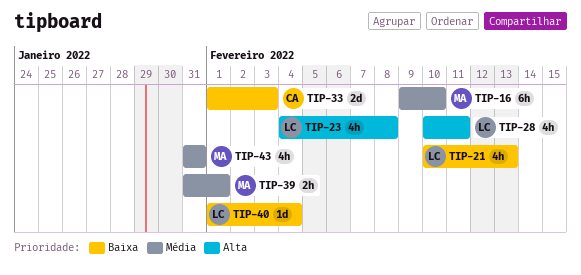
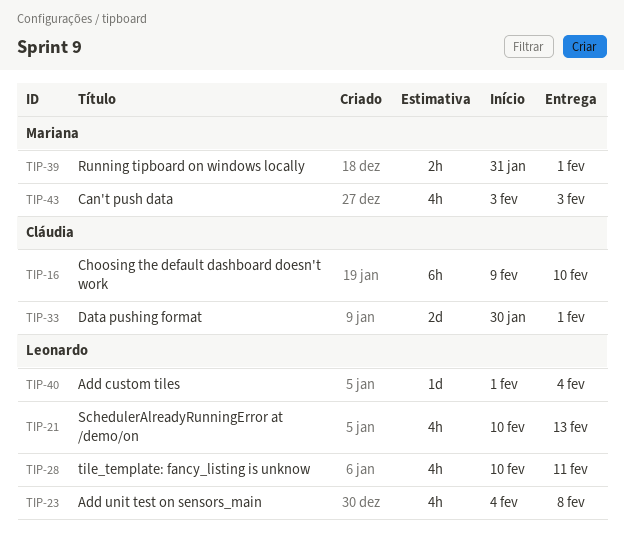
TIP-16, owner: Mariana -> Cláudia
TIP-33, start: Feb 1 -> Jan 30
TIP-33, due: Feb 3 -> Feb 1
TIP-43, start: Jan 31 -> Feb 3
TIP-43, due: Jan 31 -> Feb 3

